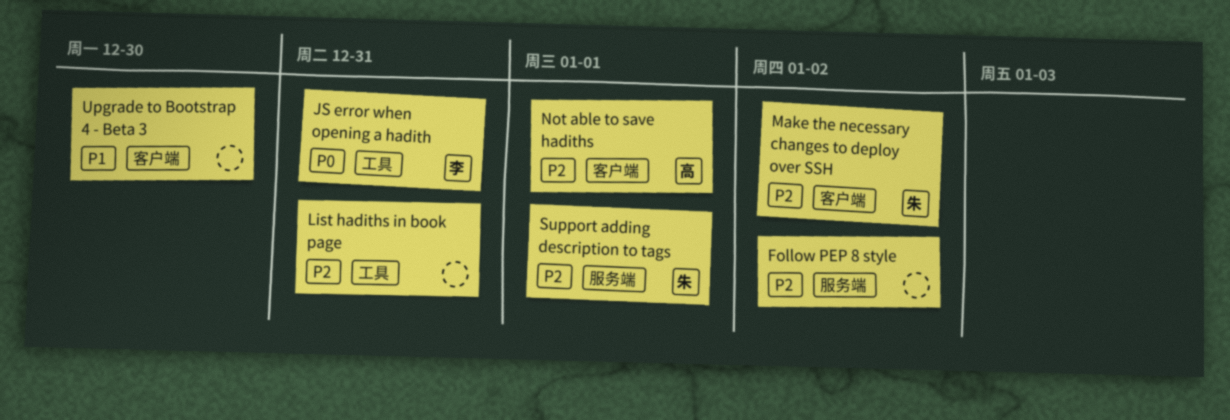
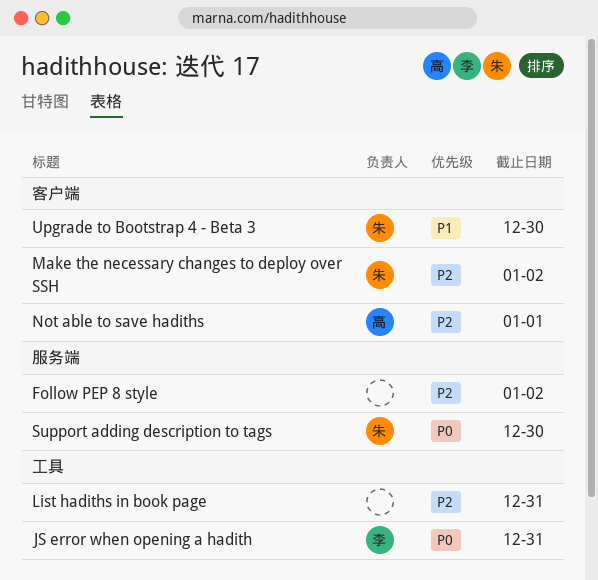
Support adding description to tags, priority: P2 -> P0
Support adding description to tags, due: Jan 1 -> Dec 30
Upgrade to Bootstrap 4 - Beta 3, owner: none -> 朱

